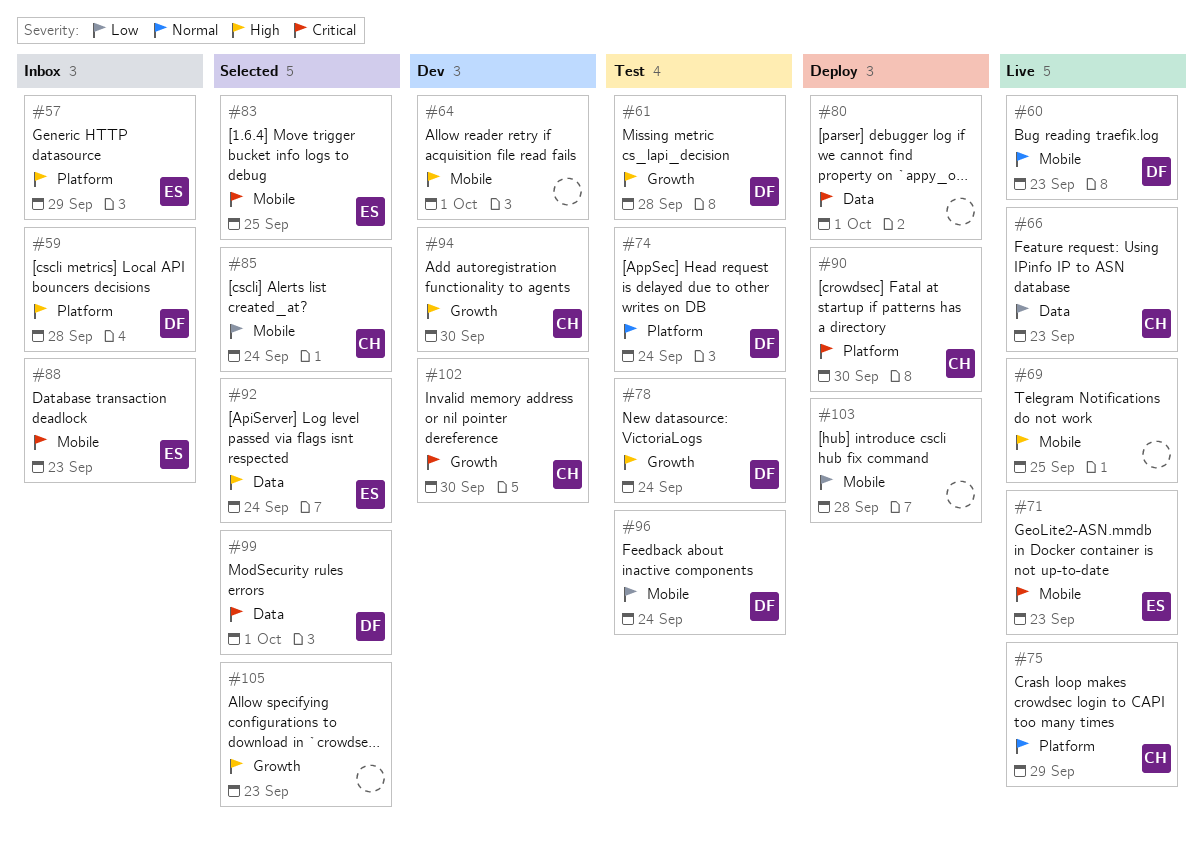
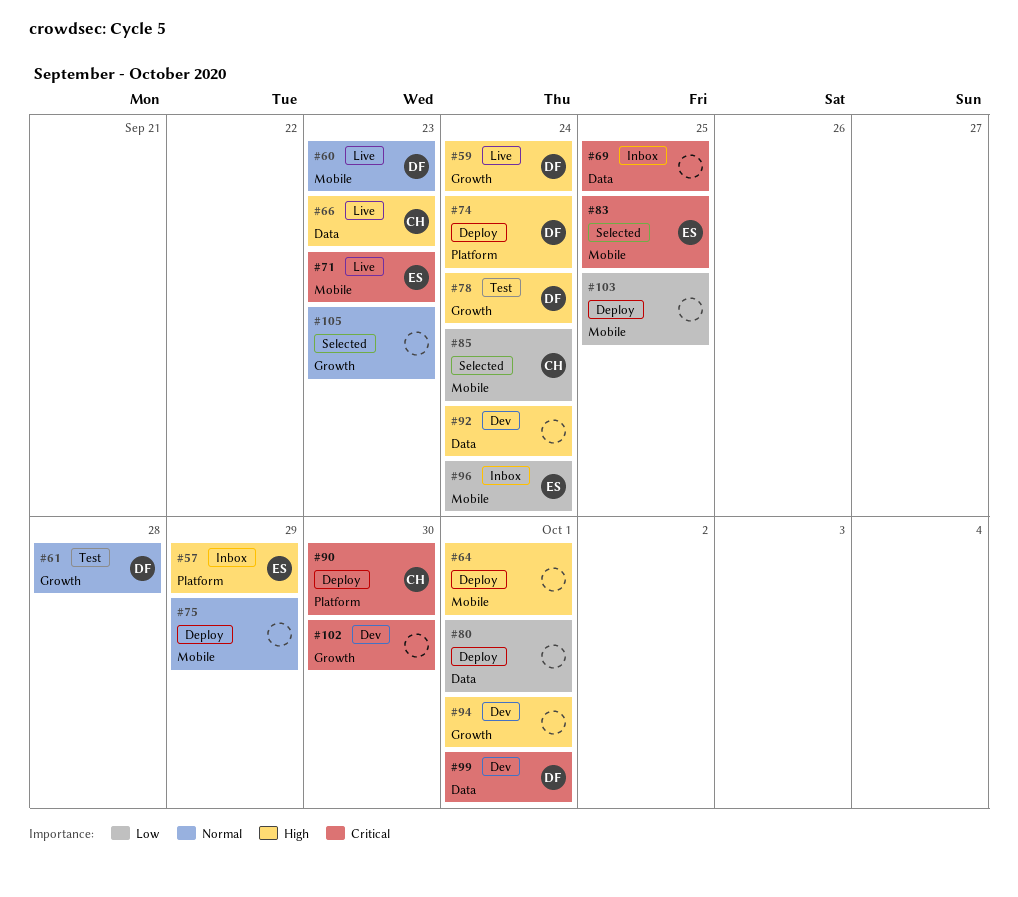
#59, status: Inbox -> Live
#59, label: Platform -> Growth
#59, due: Sep 28 -> Sep 24
#61, priority: High -> Normal
#64, status: Dev -> Deploy
#66, priority: Low -> High
#69, status: Live -> Inbox
#69, priority: High -> Critical
#69, label: Mobile -> Data
#74, status: Test -> Deploy
#74, priority: Normal -> High
#75, status: Live -> Deploy
#75, owner: CH -> none
#75, label: Platform -> Mobile
#80, priority: Critical -> Low
#88: present -> none
#92, status: Selected -> Dev
#92, owner: ES -> none
#94, owner: CH -> none
#94, due: Sep 30 -> Oct 1
#96, status: Test -> Inbox
#96, owner: DF -> ES
#99, status: Selected -> Dev
#102, owner: CH -> none
#103, due: Sep 28 -> Sep 25
#105, priority: High -> Normal

